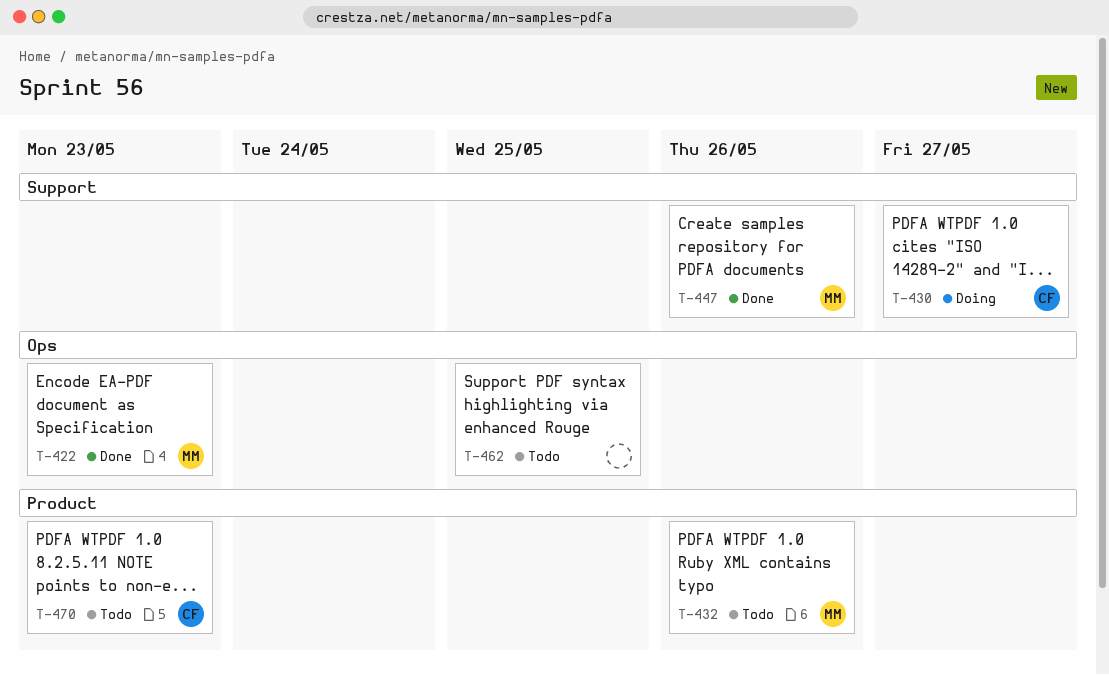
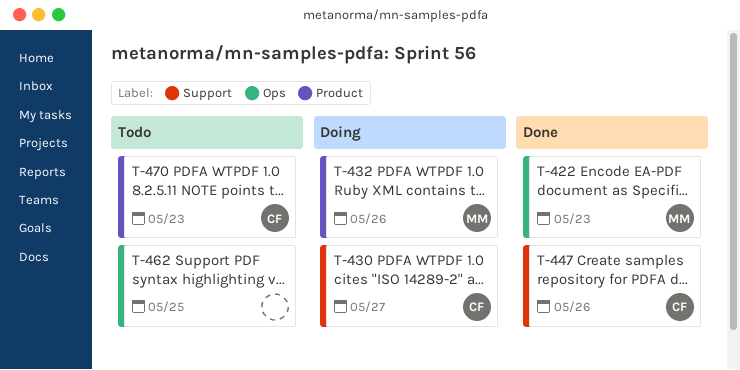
T-432, status: Todo -> Doing
T-447, owner: MM -> CF

